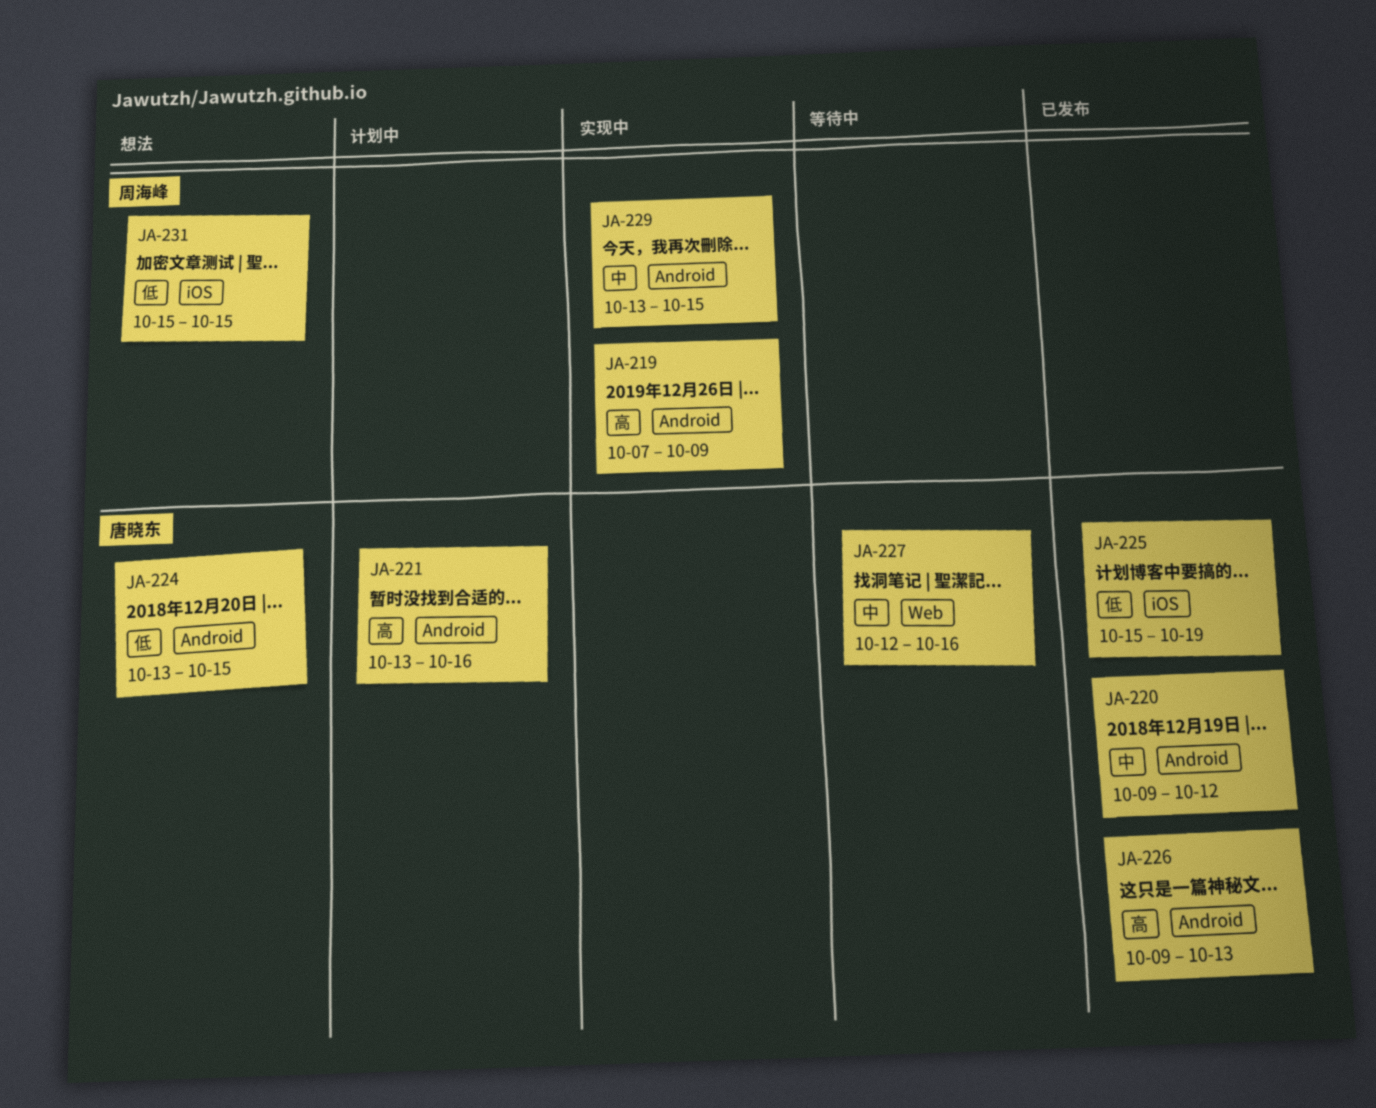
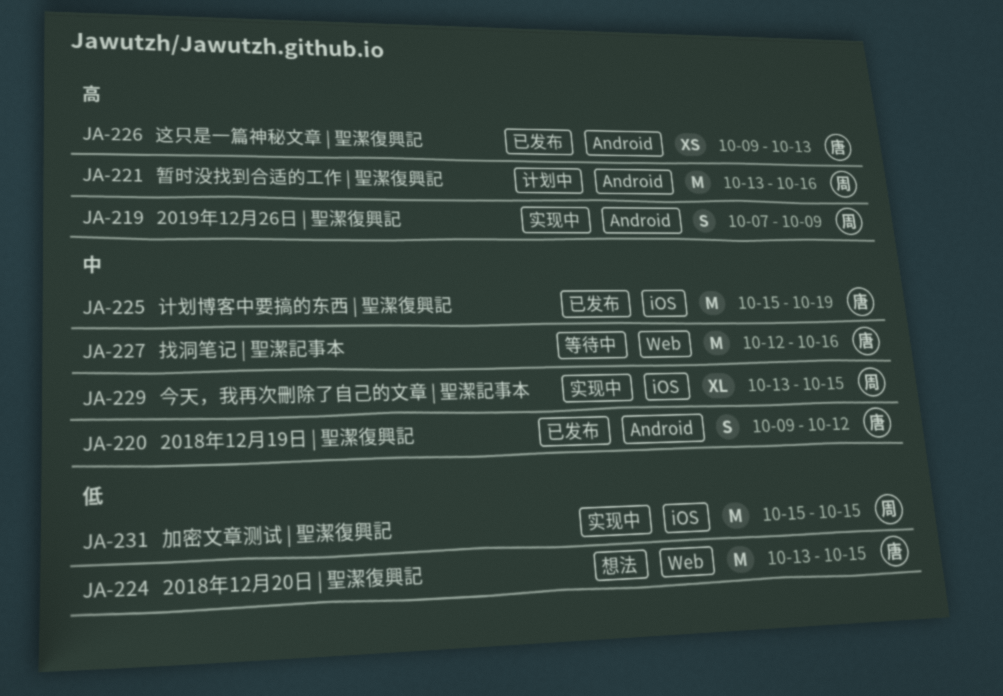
JA-221, owner: 唐晓东 -> 周海峰
JA-224, label: Android -> Web
JA-225, priority: 低 -> 中
JA-229, label: Android -> iOS
JA-231, status: 想法 -> 实现中

